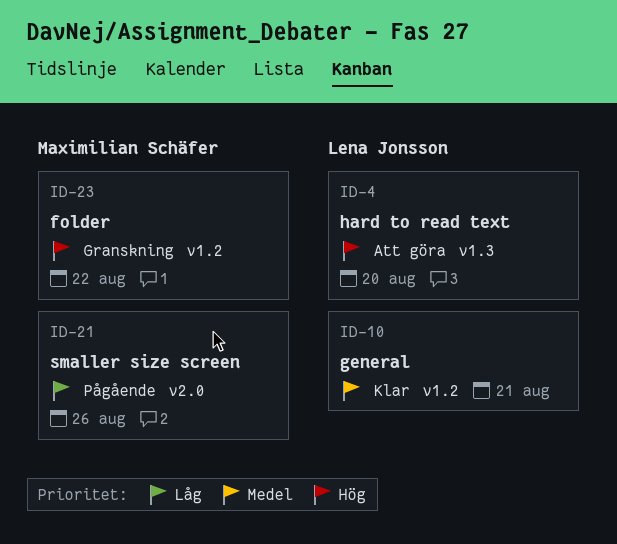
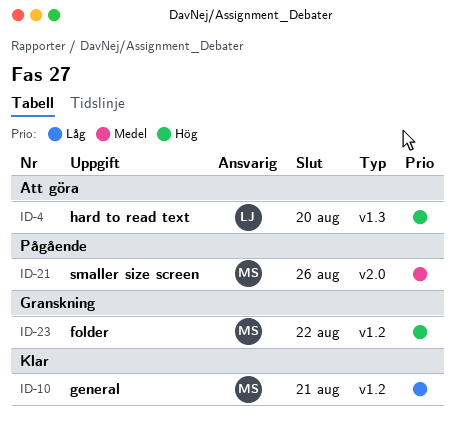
ID-10, owner: Lena Jonsson -> Maximilian Schäfer
ID-10, priority: Medel -> Låg
ID-21, priority: Låg -> Medel

